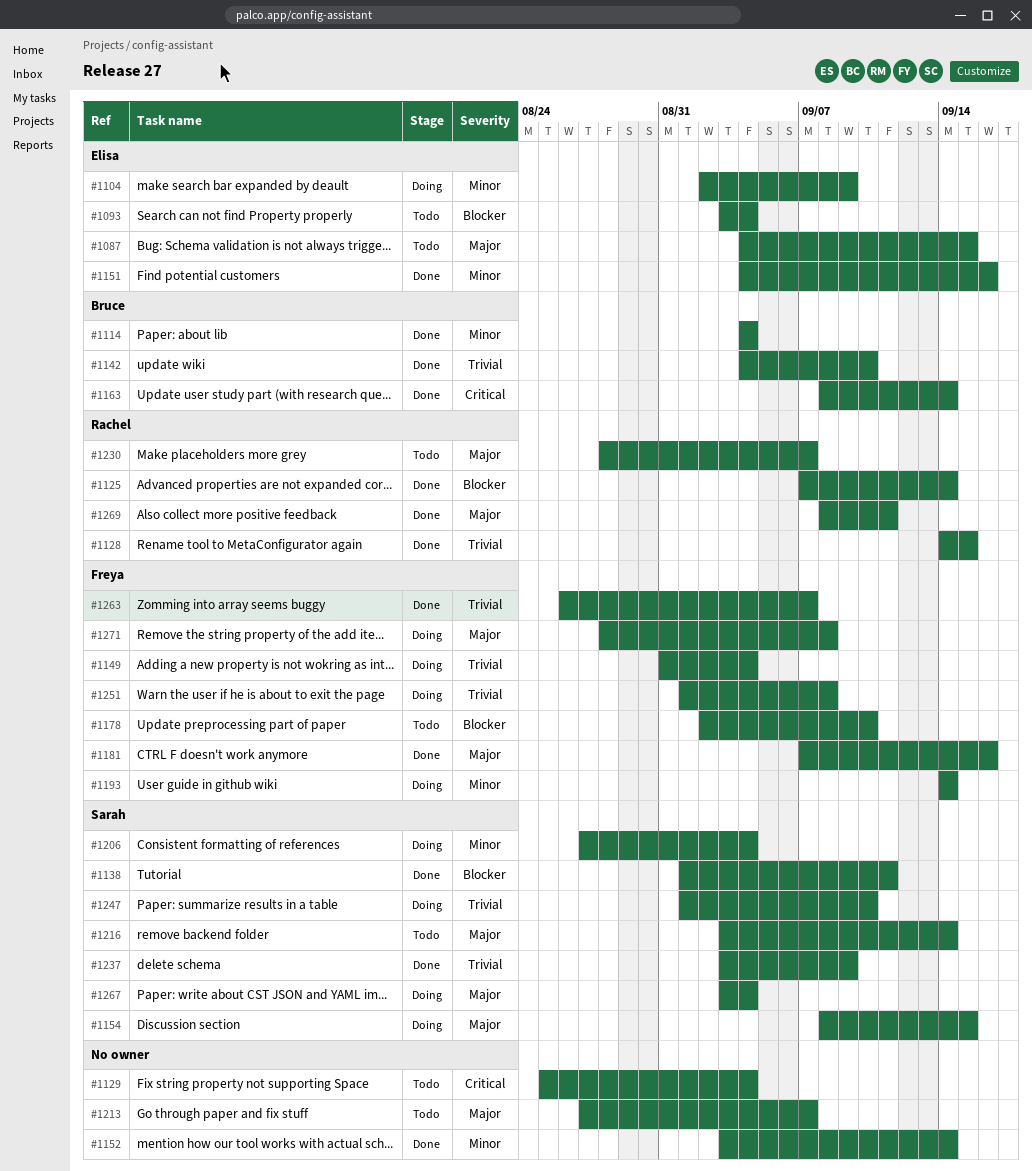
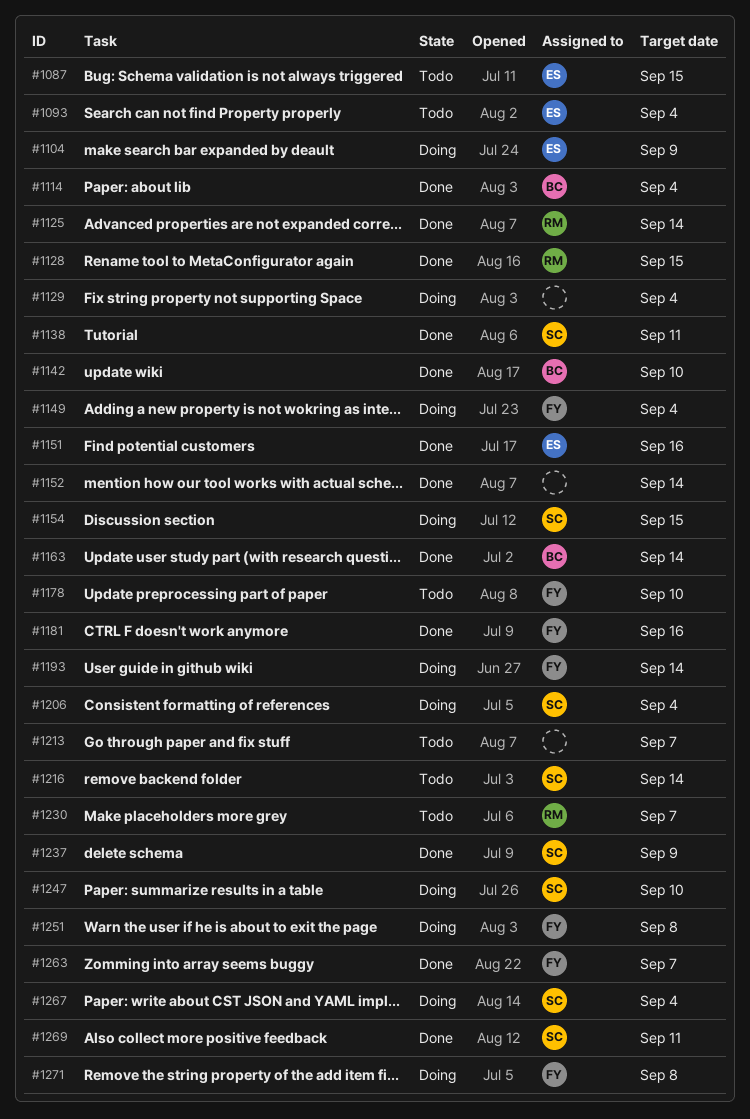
#1129, status: Todo -> Doing
#1269, owner: Rachel -> Sarah

